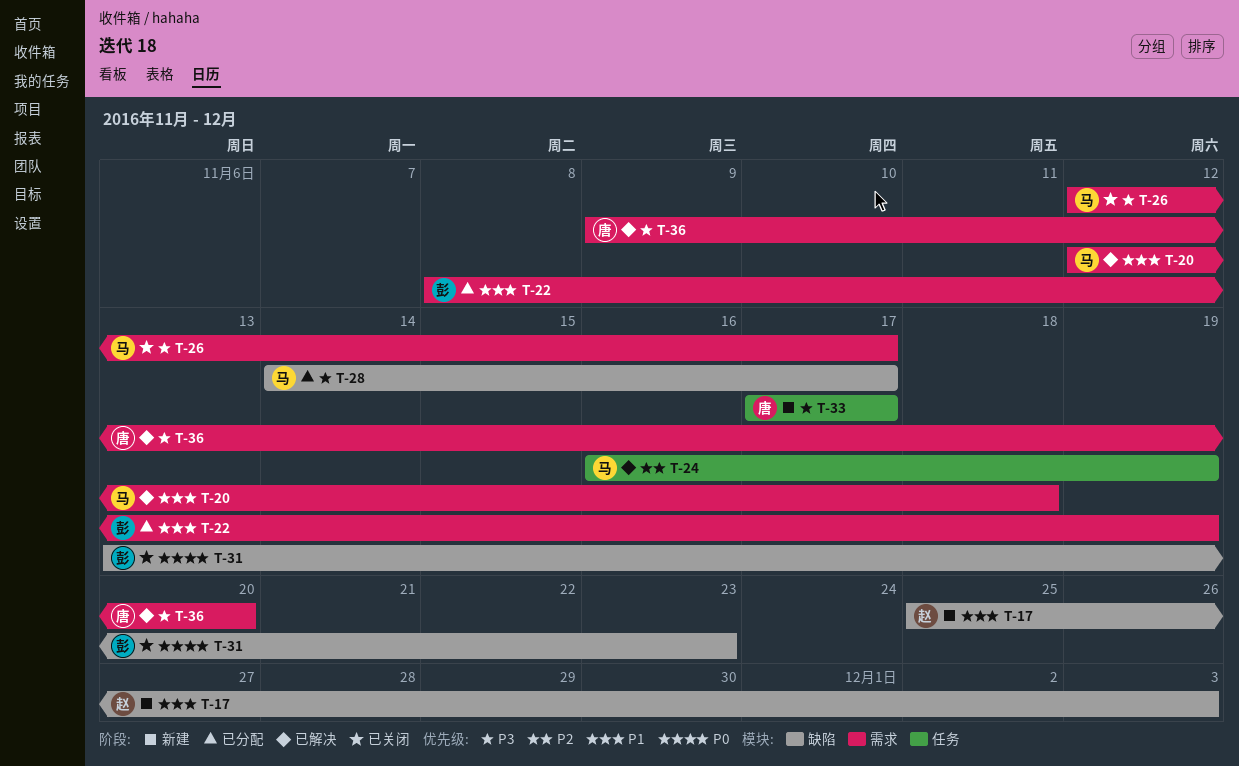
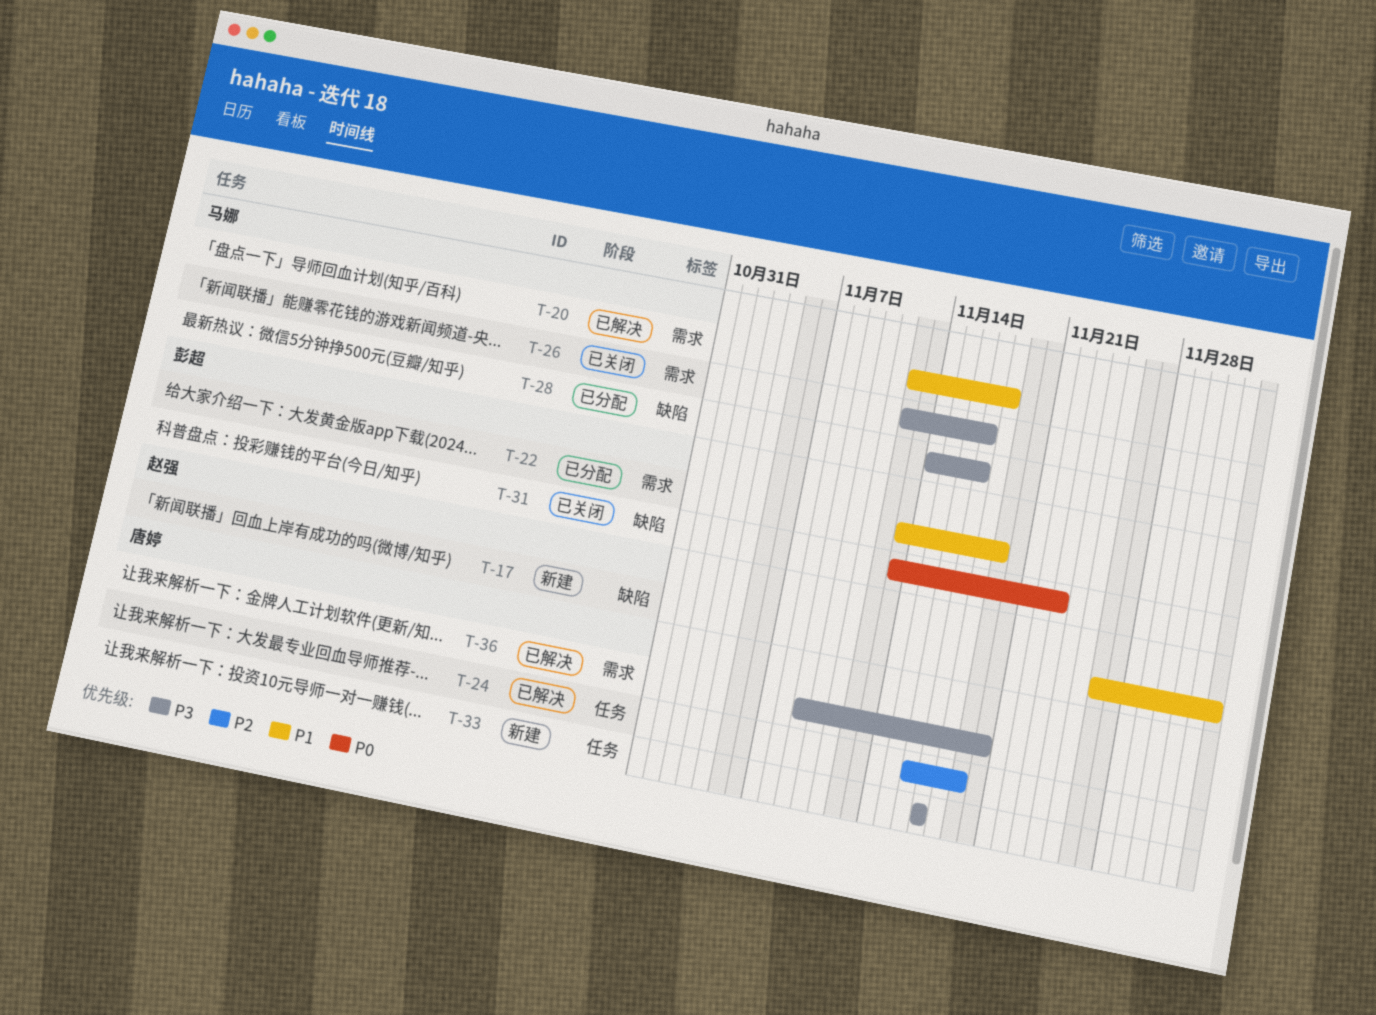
T-17, start: Nov 25 -> Nov 26
T-22, start: Nov 8 -> Nov 13
T-24, owner: 马娜 -> 唐婷

